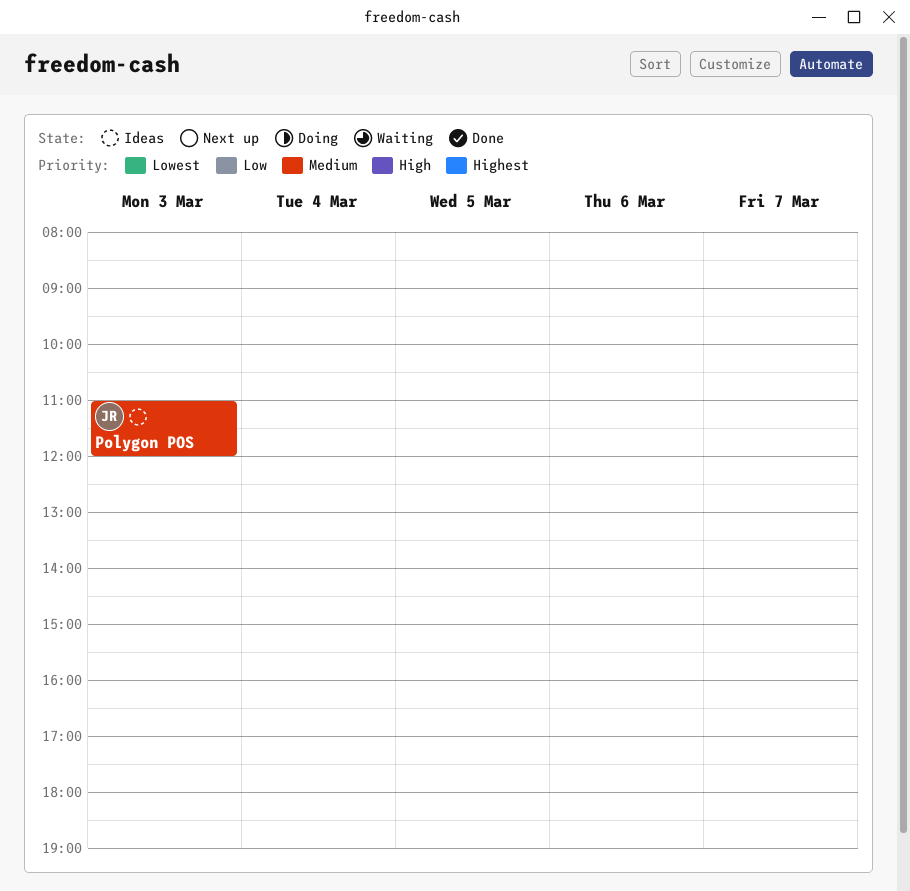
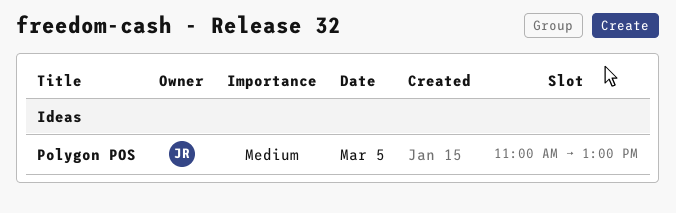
Polygon POS, day: Mar 3 -> Mar 5
Polygon POS, ends: 12:00 -> 13:00

